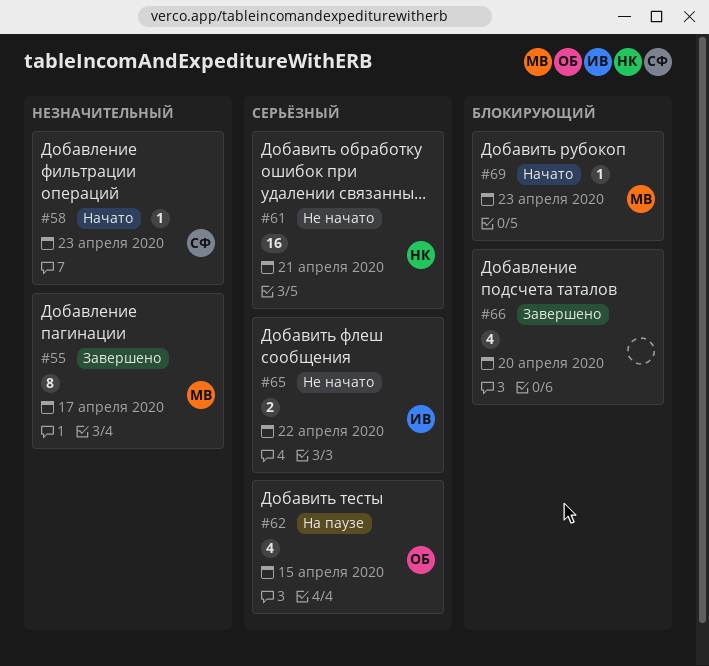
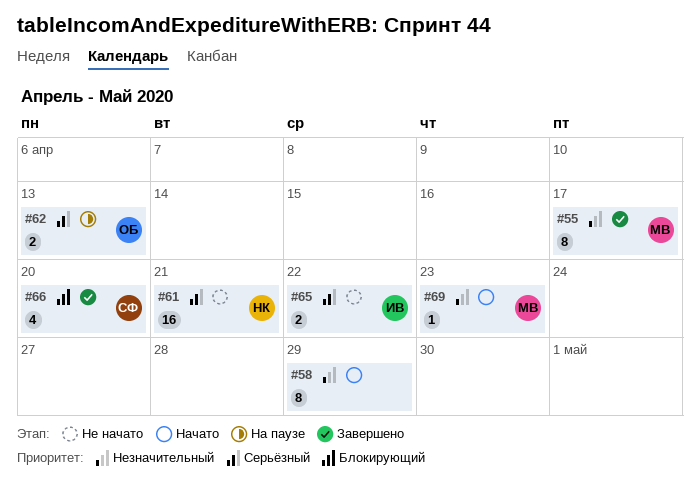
#58, owner: СФ -> none
#58, estimate: 1 -> 8
#58, due: Apr 23 -> Apr 29
#62, estimate: 4 -> 2
#62, due: Apr 15 -> Apr 13
#66, owner: none -> СФ
#69, priority: Блокирующий -> Незначительный

